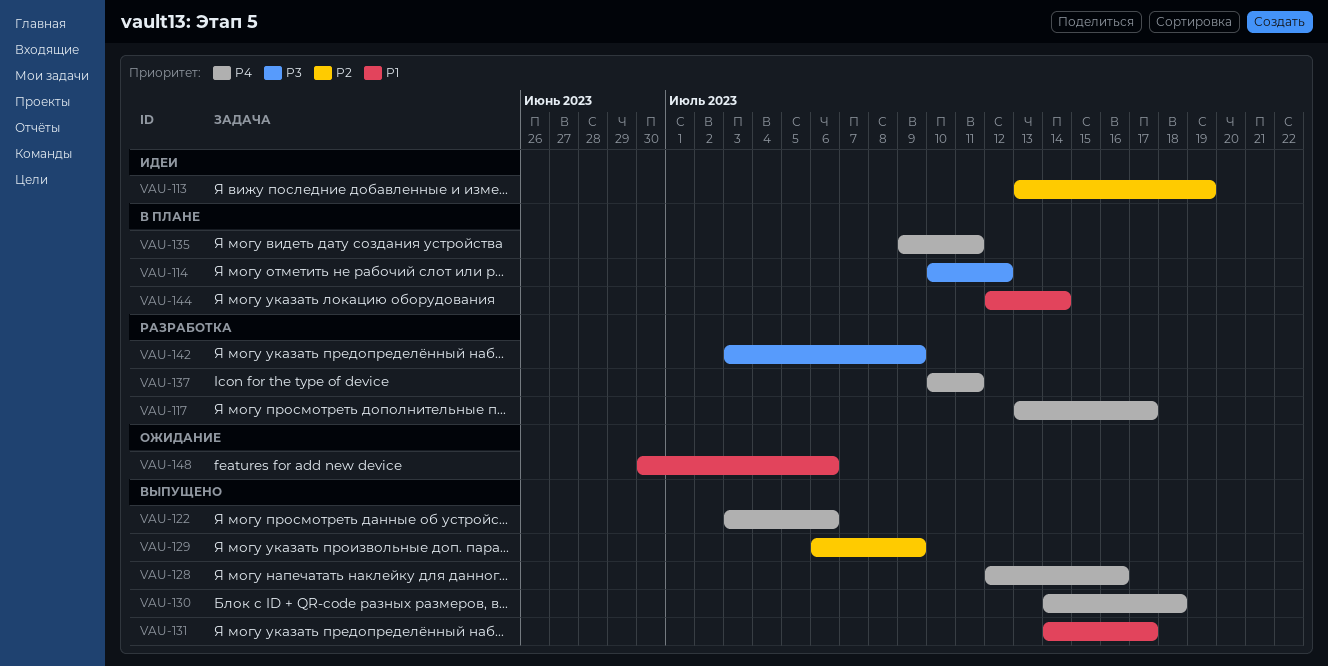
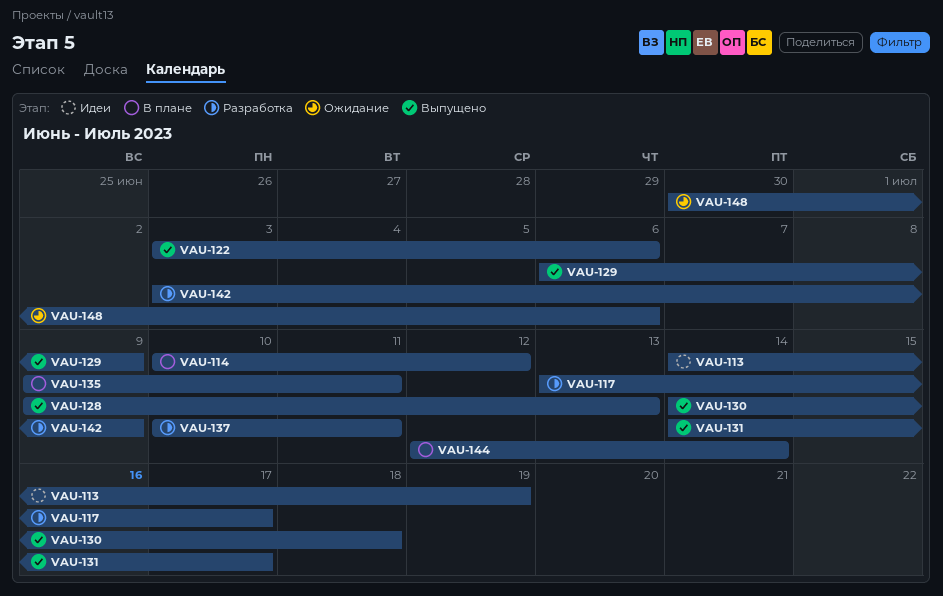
VAU-113, start: Jul 13 -> Jul 14
VAU-128, start: Jul 12 -> Jul 9
VAU-128, due: Jul 16 -> Jul 13

